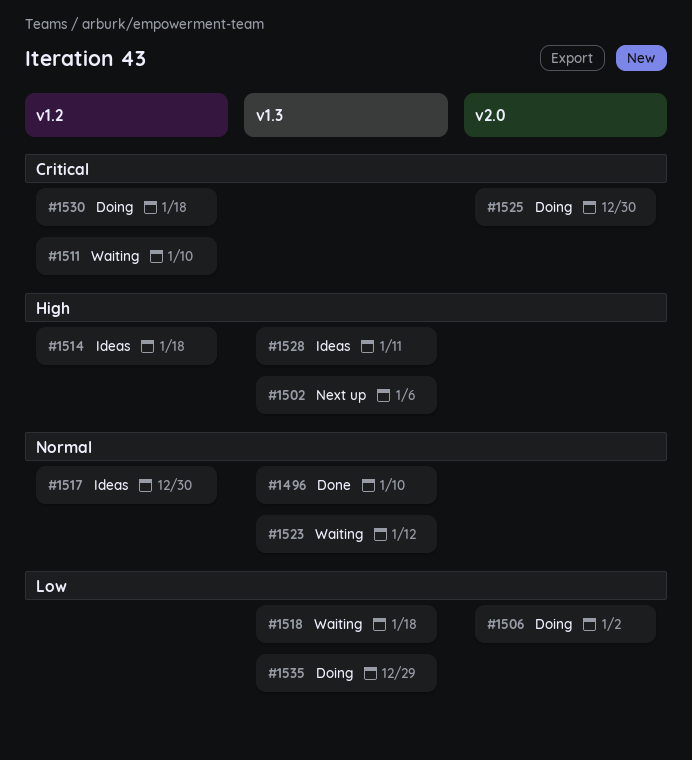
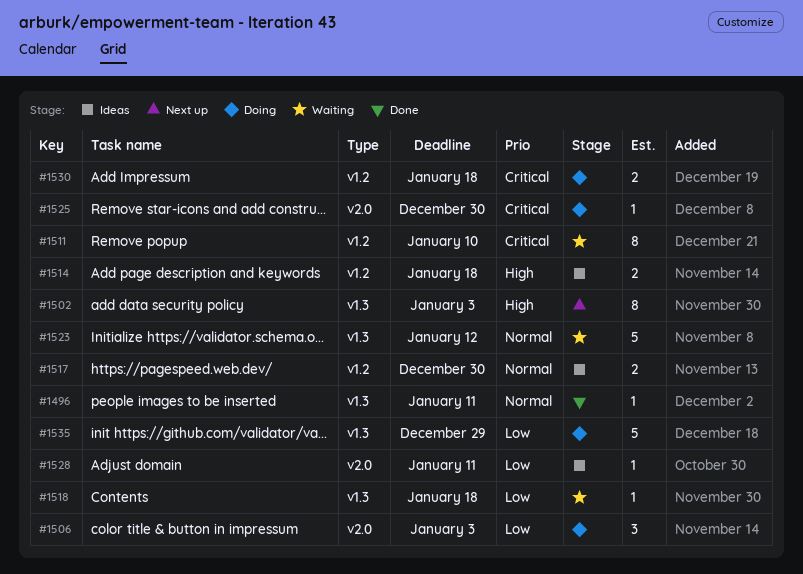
#1496, due: Jan 10 -> Jan 11
#1502, due: Jan 6 -> Jan 3
#1506, due: Jan 2 -> Jan 3
#1528, priority: High -> Low
#1528, label: v1.3 -> v2.0

